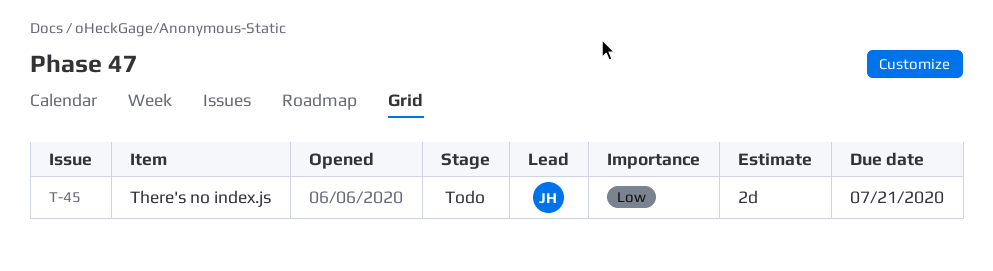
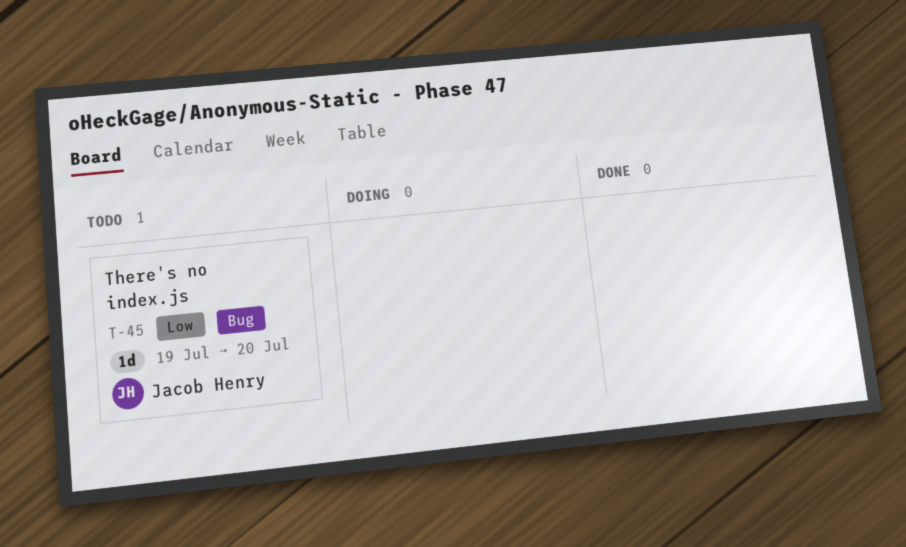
T-45, estimate: 2d -> 1d
T-45, due: Jul 21 -> Jul 20

